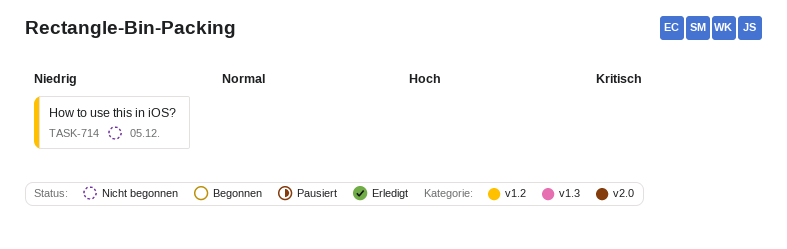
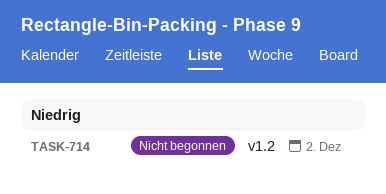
TASK-714, due: Dec 5 -> Dec 2

